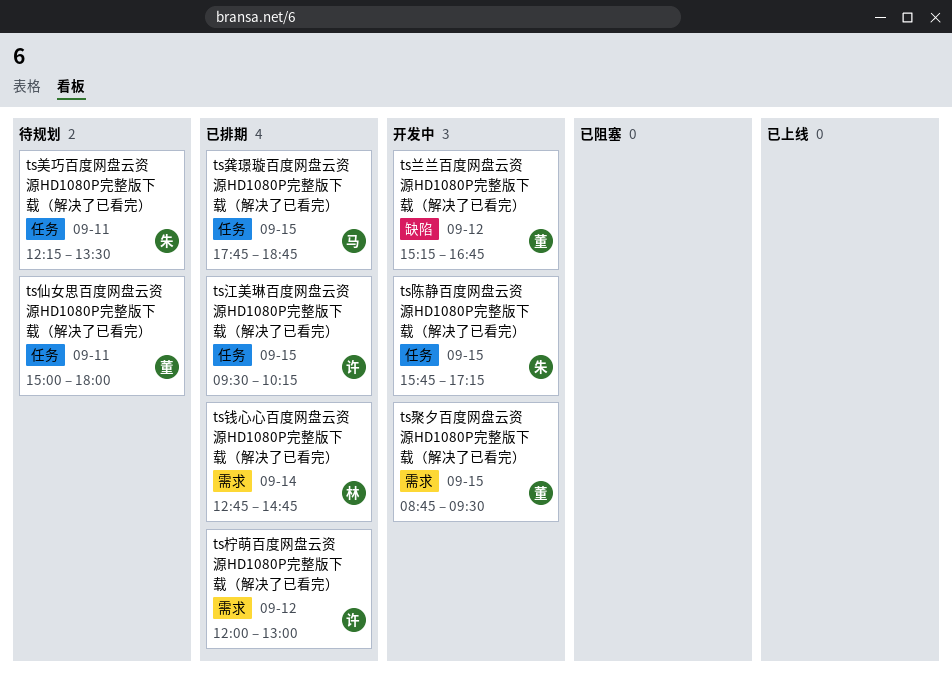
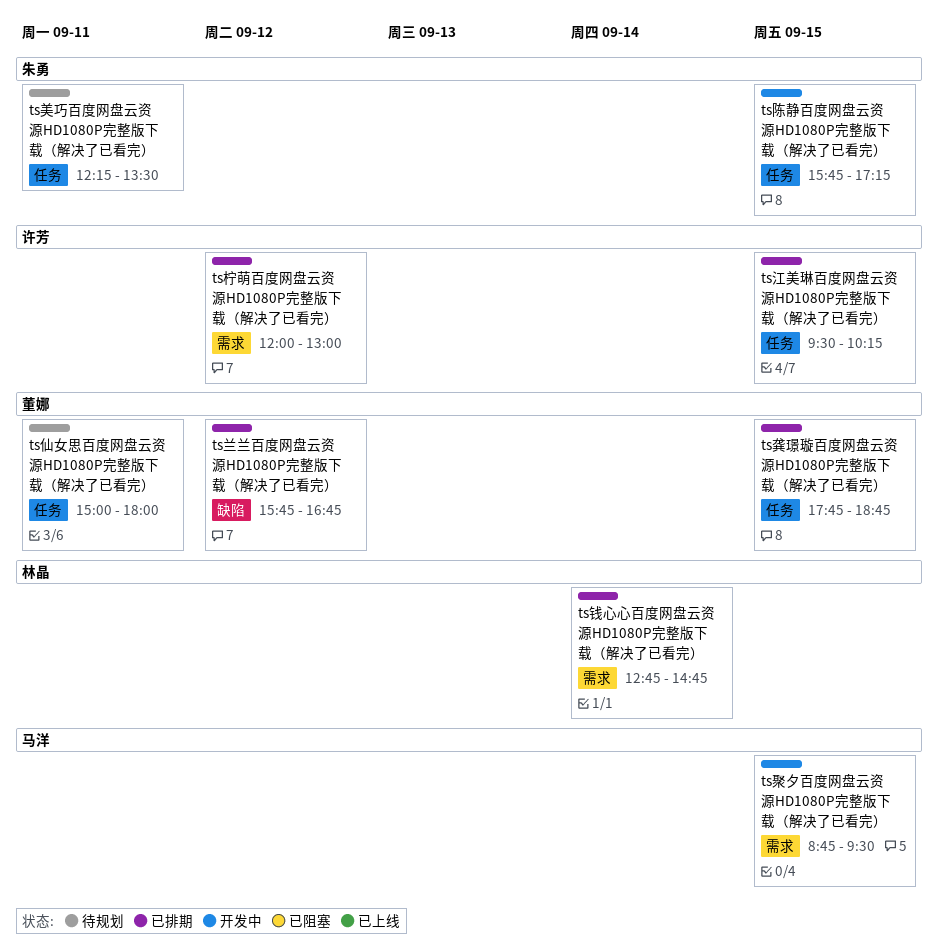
ts兰兰百度网盘云资源HD1080P完整版下载（解决了已看完）, status: 开发中 -> 已排期
ts兰兰百度网盘云资源HD1080P完整版下载（解决了已看完）, begins: 15:15 -> 15:45
ts聚夕百度网盘云资源HD1080P完整版下载（解决了已看完）, owner: 董娜 -> 马洋
ts龚璟璇百度网盘云资源HD1080P完整版下载（解决了已看完）, owner: 马洋 -> 董娜

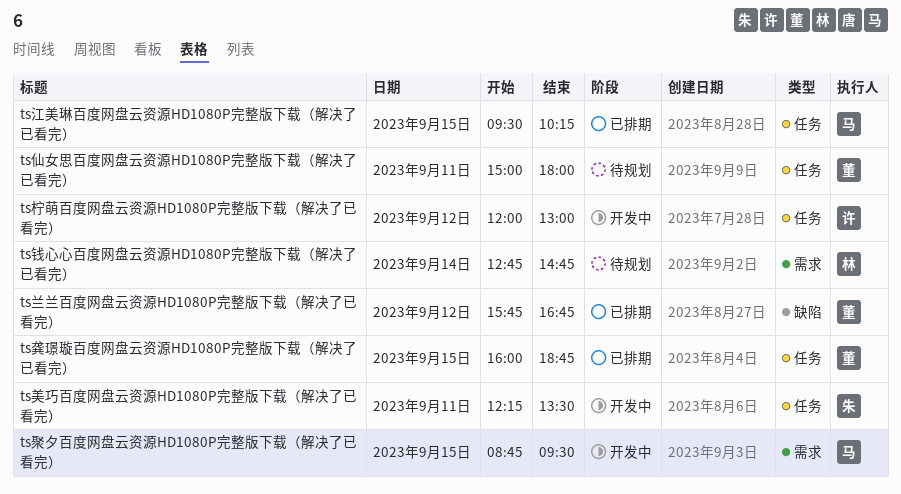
ts柠萌百度网盘云资源HD1080P完整版下载（解决了已看完）, status: 已排期 -> 开发中
ts柠萌百度网盘云资源HD1080P完整版下载（解决了已看完）, label: 需求 -> 任务
ts江美琳百度网盘云资源HD1080P完整版下载（解决了已看完）, owner: 许芳 -> 马洋
ts美巧百度网盘云资源HD1080P完整版下载（解决了已看完）, status: 待规划 -> 开发中
ts钱心心百度网盘云资源HD1080P完整版下载（解决了已看完）, status: 已排期 -> 待规划
ts陈静百度网盘云资源HD1080P完整版下载（解决了已看完）: present -> none
ts龚璟璇百度网盘云资源HD1080P完整版下载（解决了已看完）, begins: 17:45 -> 16:00

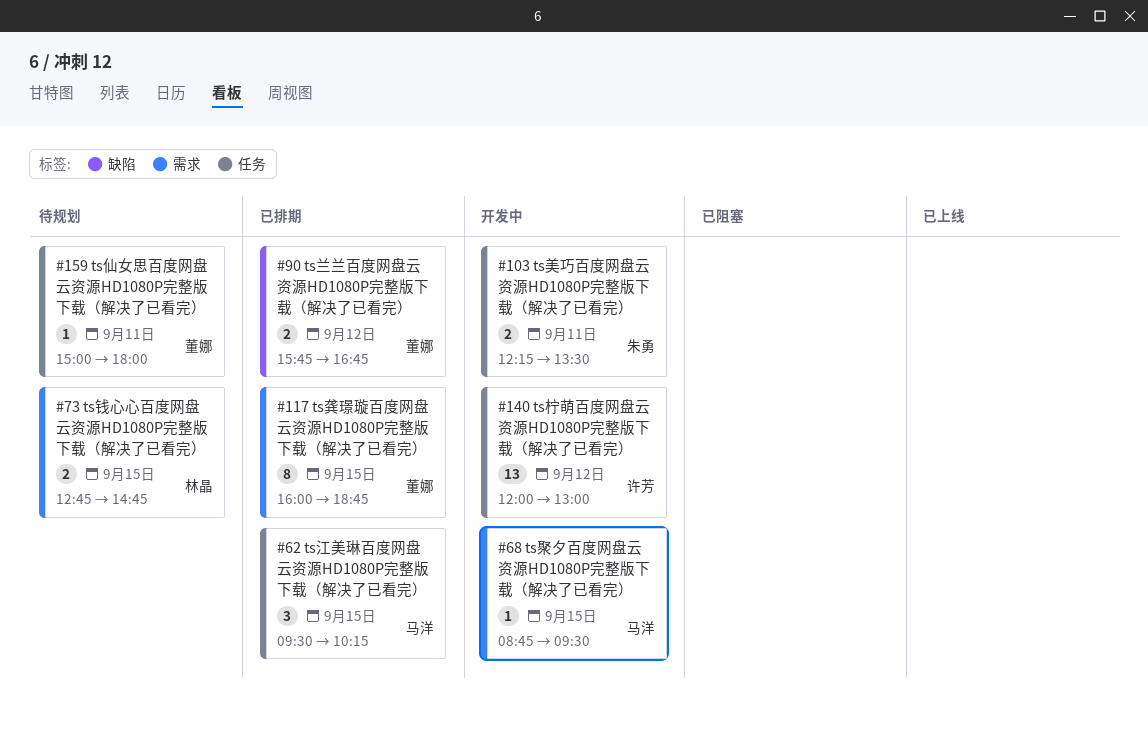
ts钱心心百度网盘云资源HD1080P完整版下载（解决了已看完）, day: Sep 14 -> Sep 15
ts龚璟璇百度网盘云资源HD1080P完整版下载（解决了已看完）, label: 任务 -> 需求

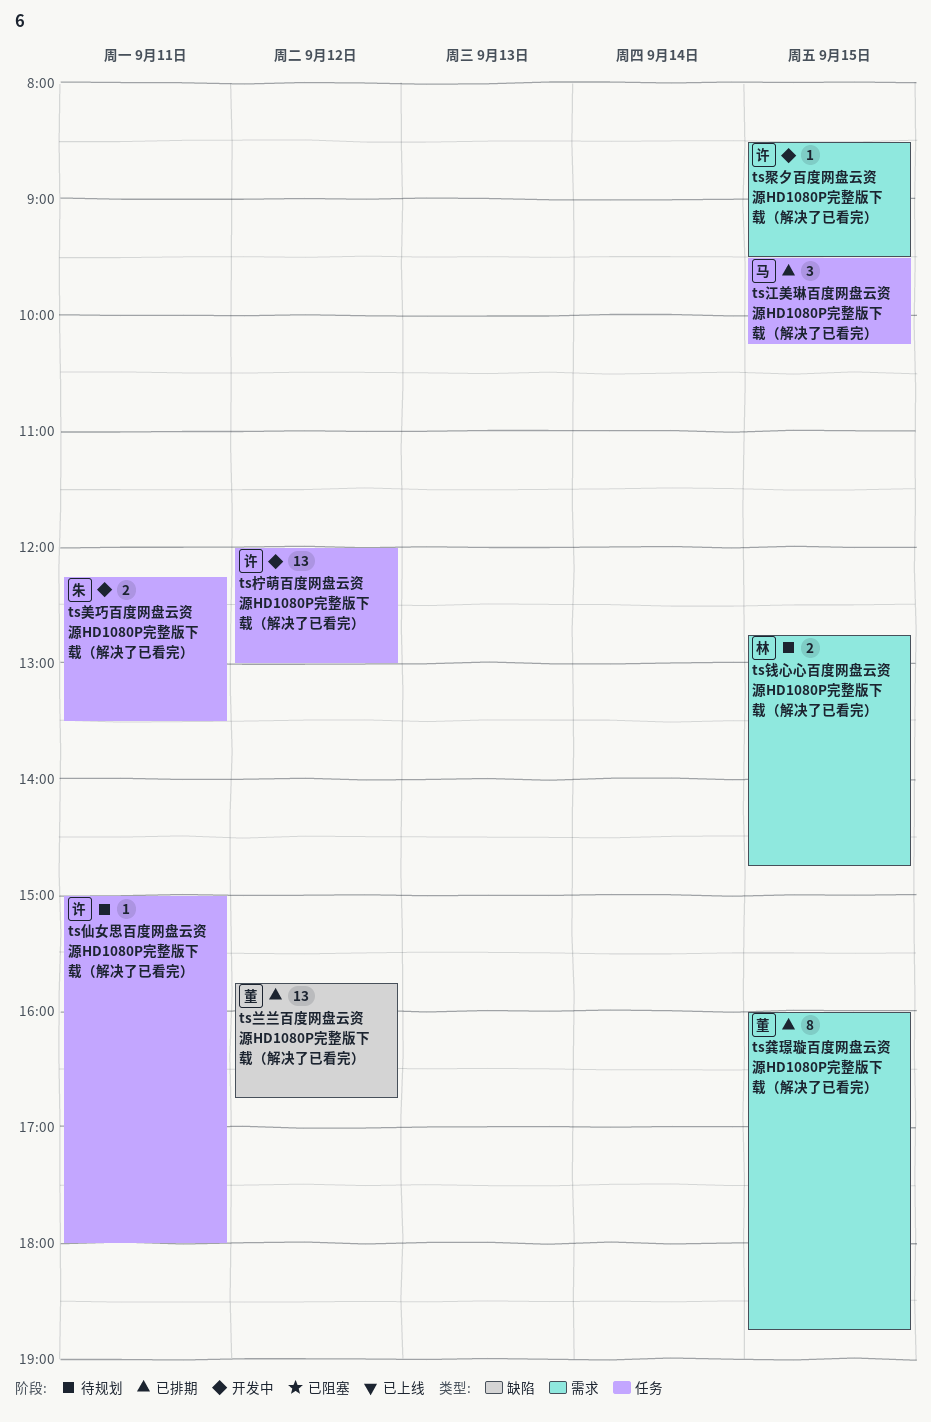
ts仙女思百度网盘云资源HD1080P完整版下载（解决了已看完）, owner: 董娜 -> 许芳
ts兰兰百度网盘云资源HD1080P完整版下载（解决了已看完）, estimate: 2 -> 13
ts聚夕百度网盘云资源HD1080P完整版下载（解决了已看完）, owner: 马洋 -> 许芳
ts聚夕百度网盘云资源HD1080P完整版下载（解决了已看完）, begins: 08:45 -> 08:30

